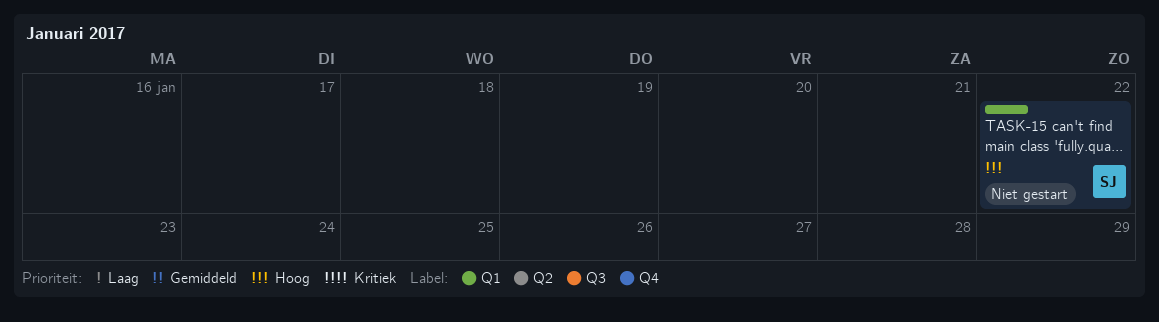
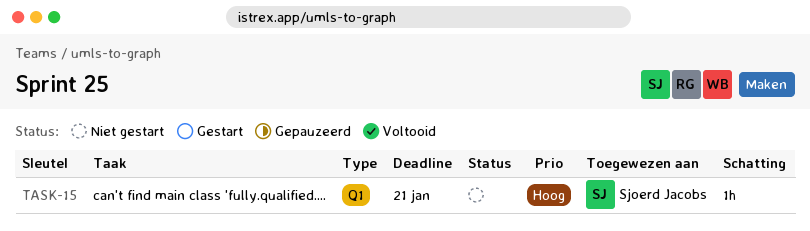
TASK-15, due: Jan 22 -> Jan 21

